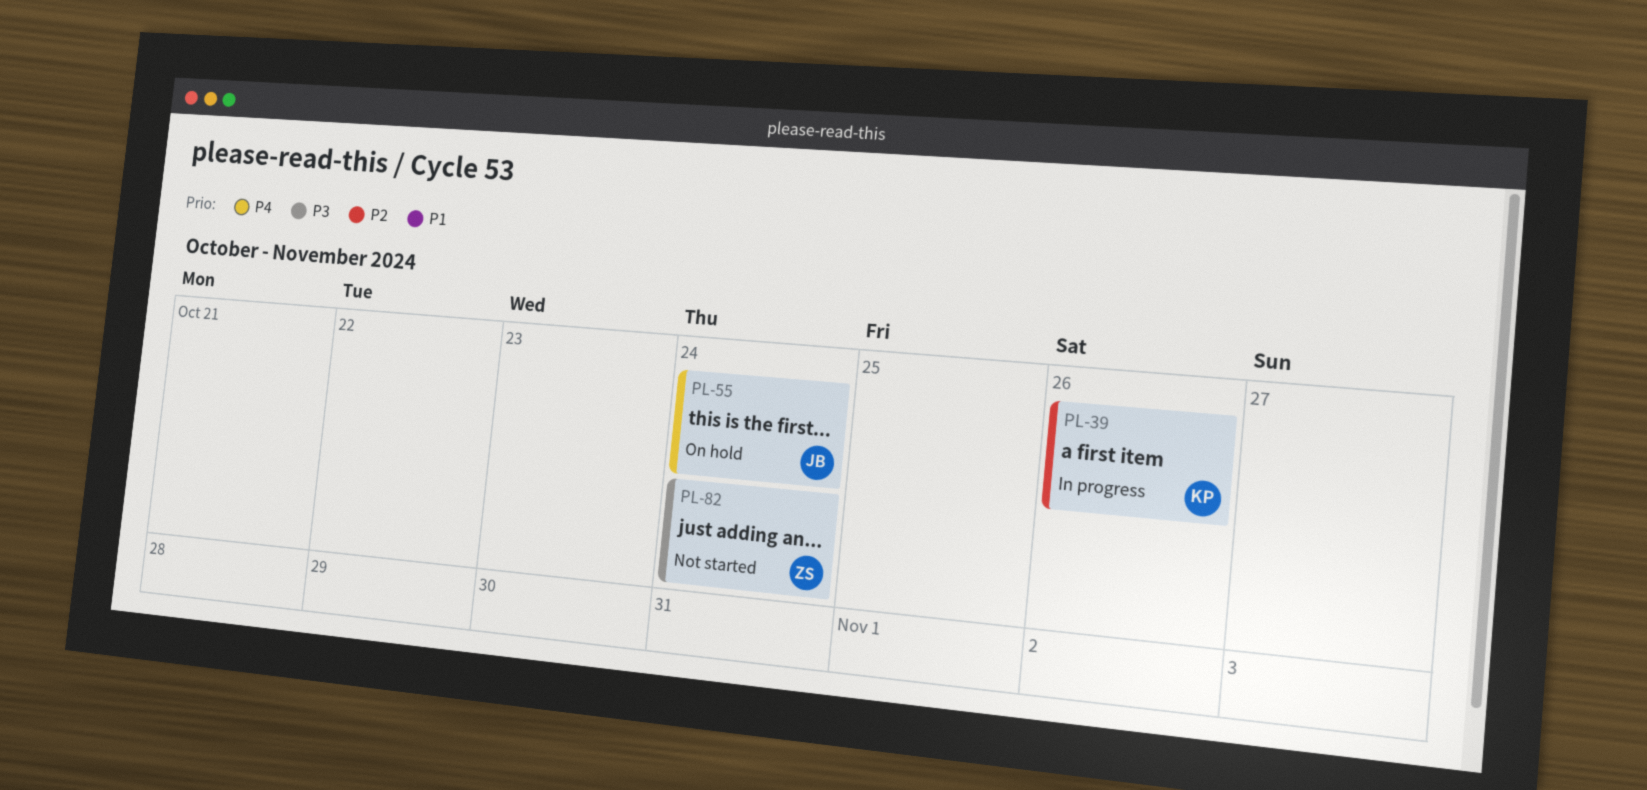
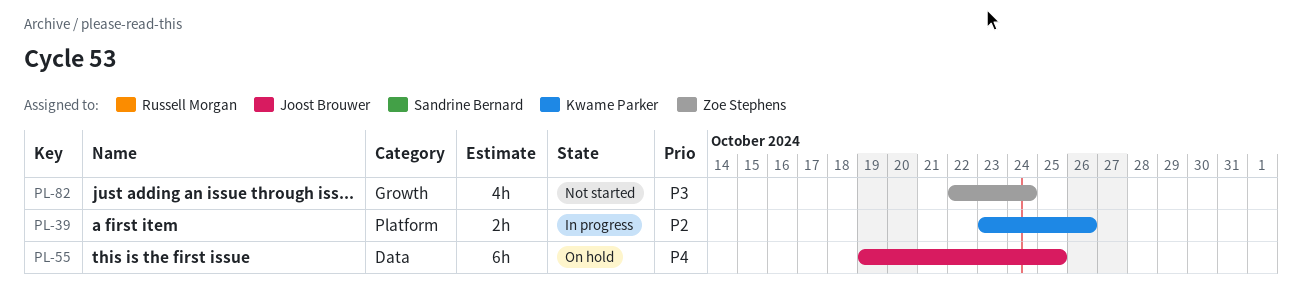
PL-55, due: Oct 24 -> Oct 25

